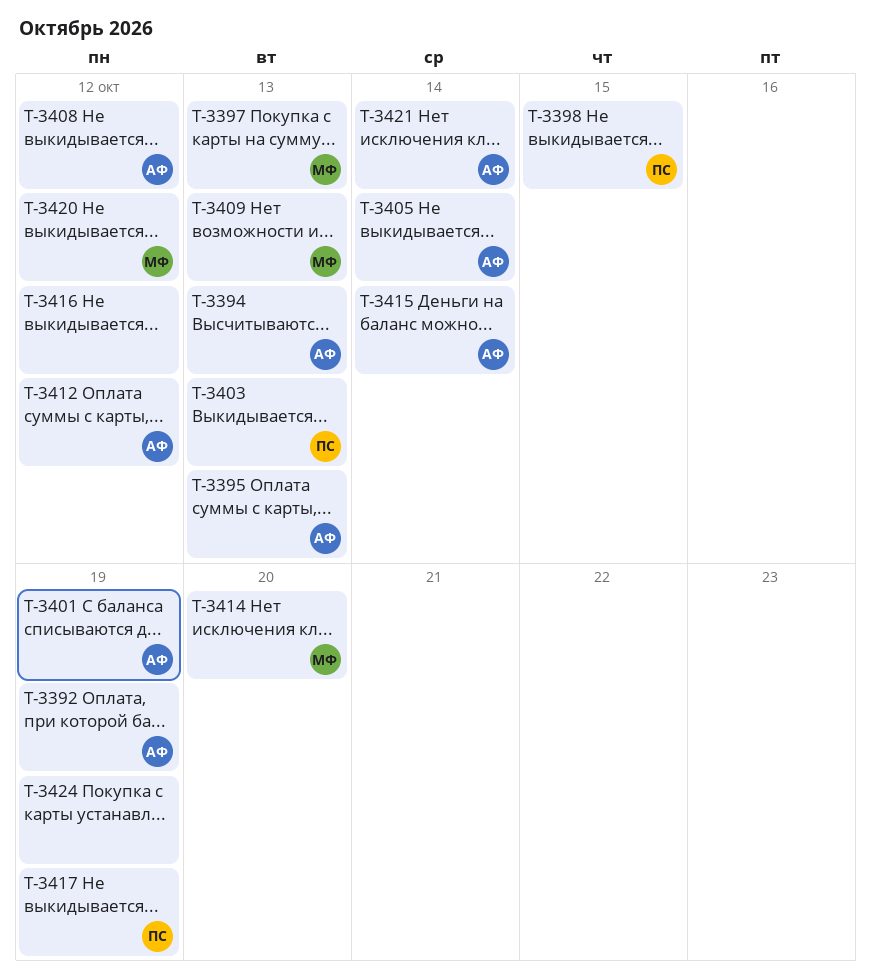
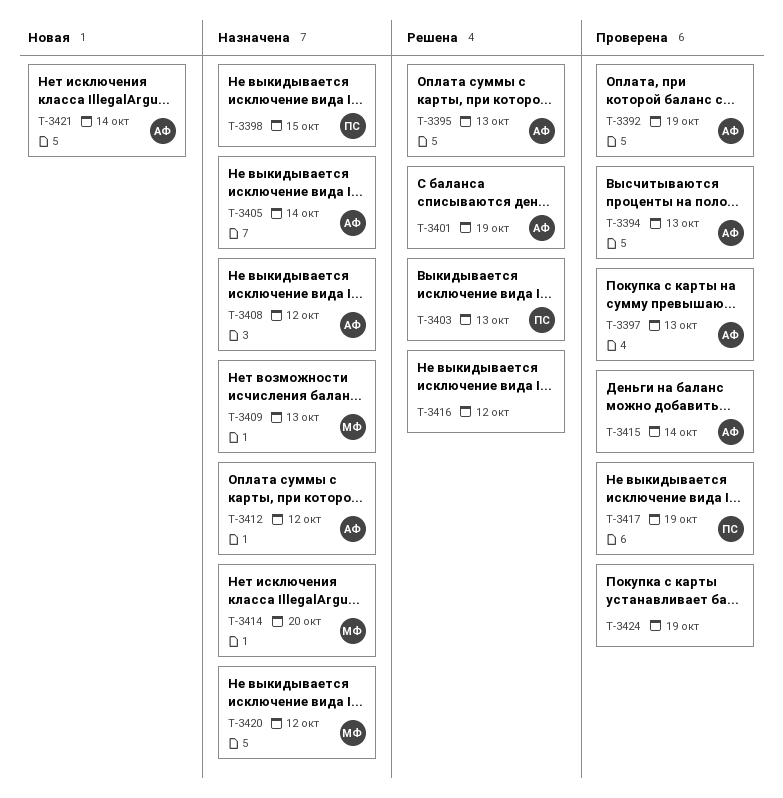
T-3397, owner: МФ -> АФ

